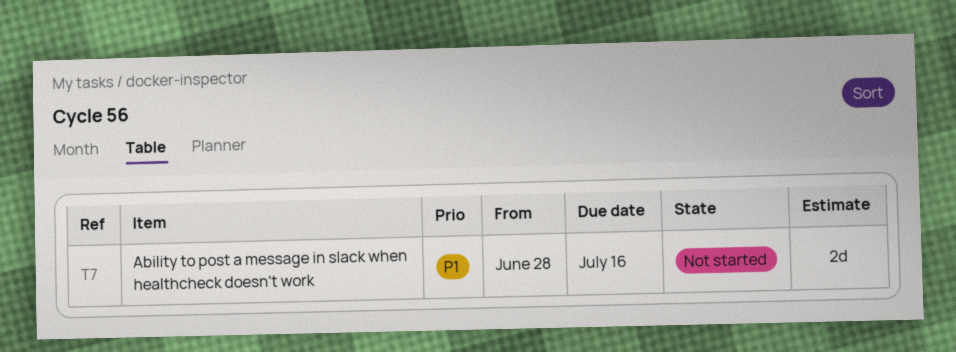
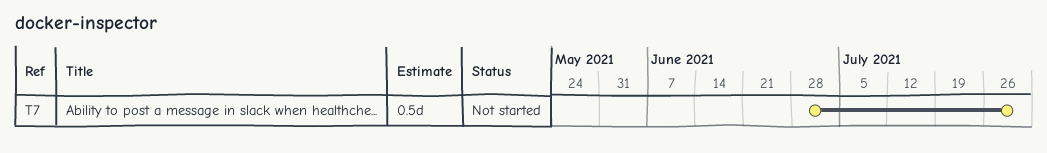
T7, estimate: 2d -> 0.5d
T7, due: Jul 16 -> Jul 30

